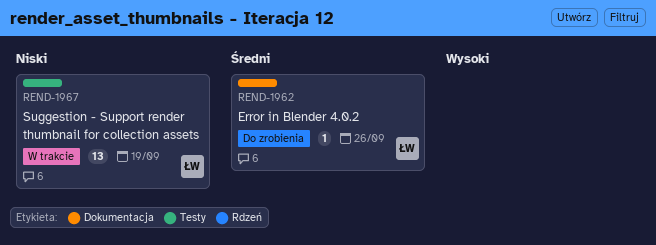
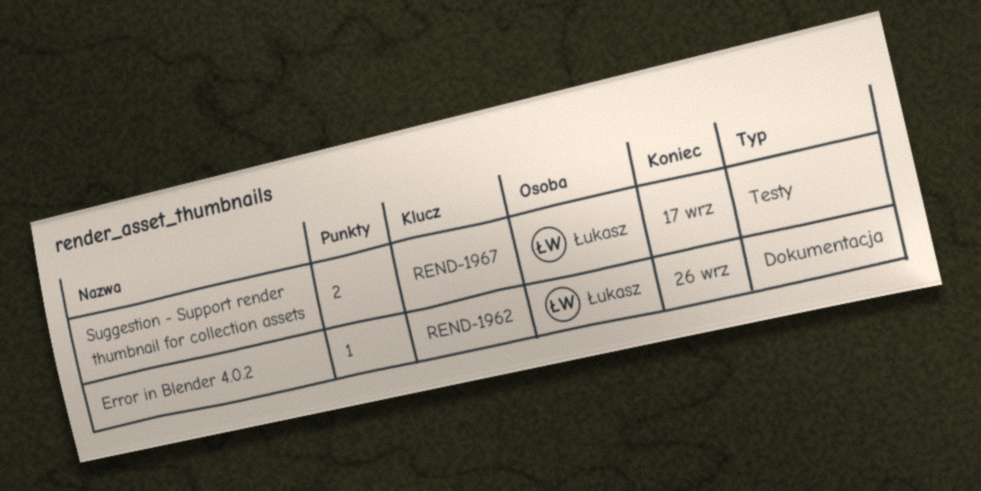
REND-1967, estimate: 13 -> 2
REND-1967, due: Sep 19 -> Sep 17

